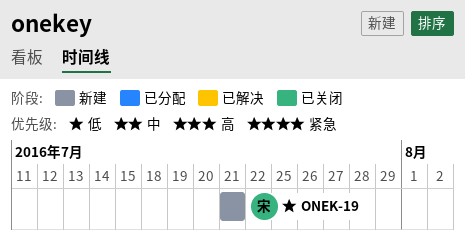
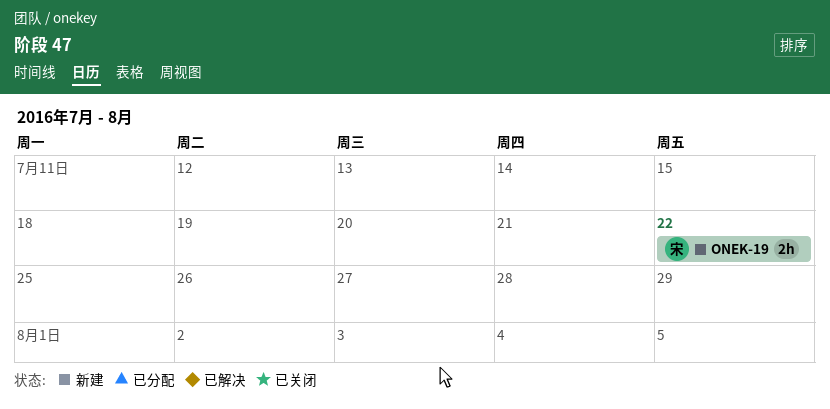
ONEK-19, start: Jul 21 -> Jul 22
ONEK-19, due: Jul 21 -> Jul 22

